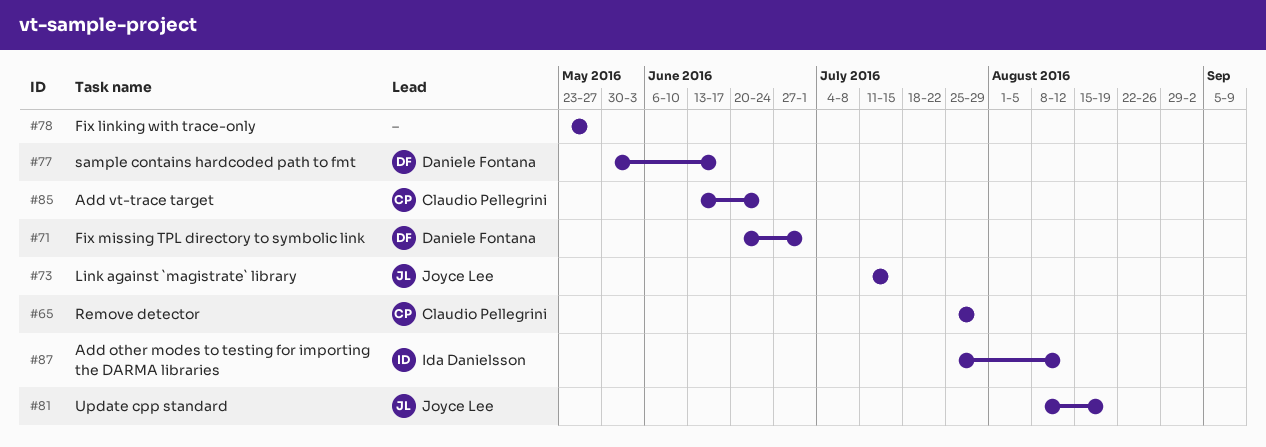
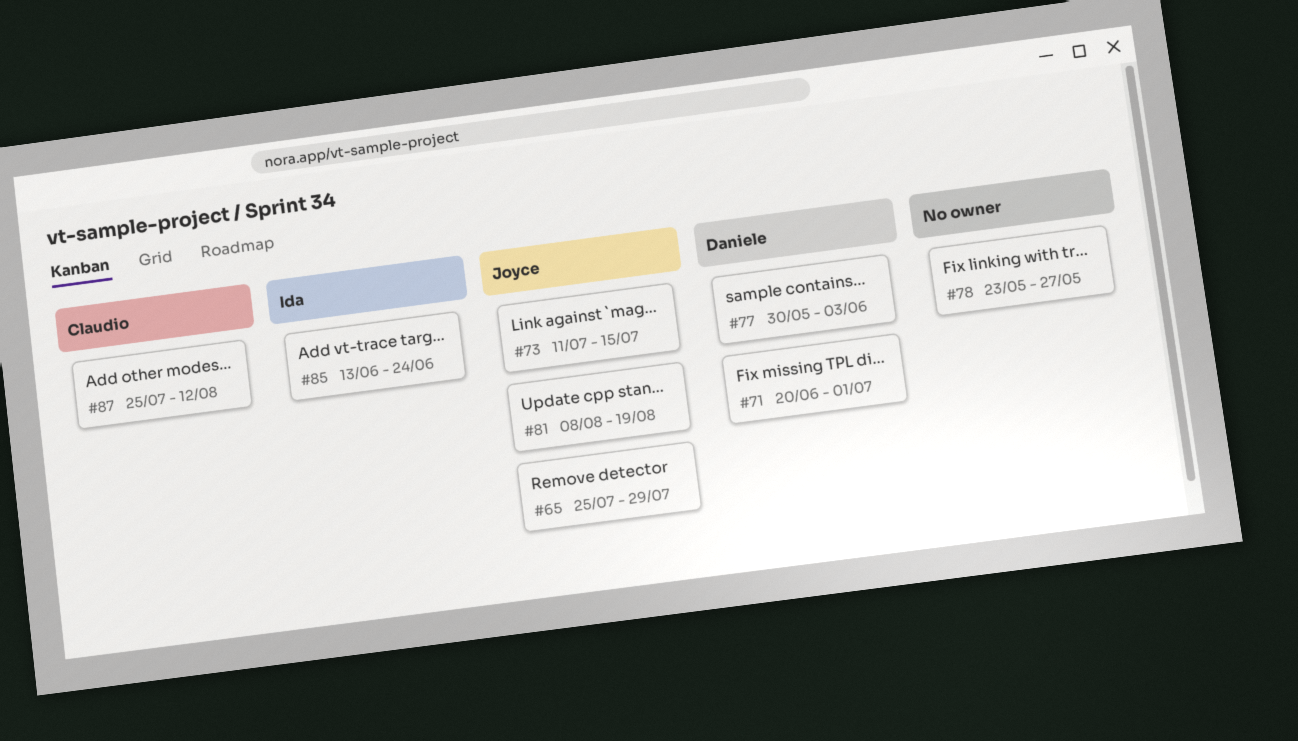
#65, owner: Claudio Pellegrini -> Joyce Lee
#77, due: Jun 17 -> Jun 3
#85, owner: Claudio Pellegrini -> Ida Danielsson
#87, owner: Ida Danielsson -> Claudio Pellegrini

